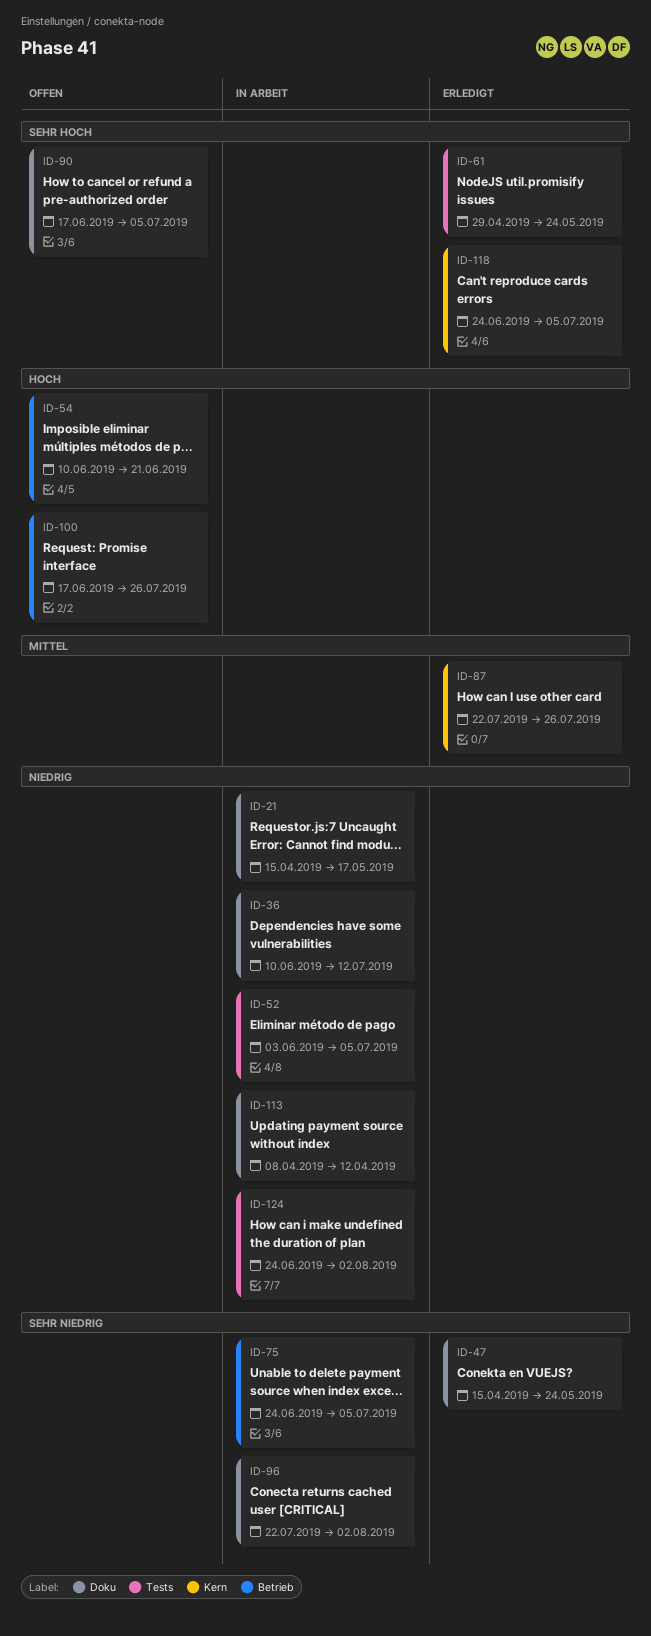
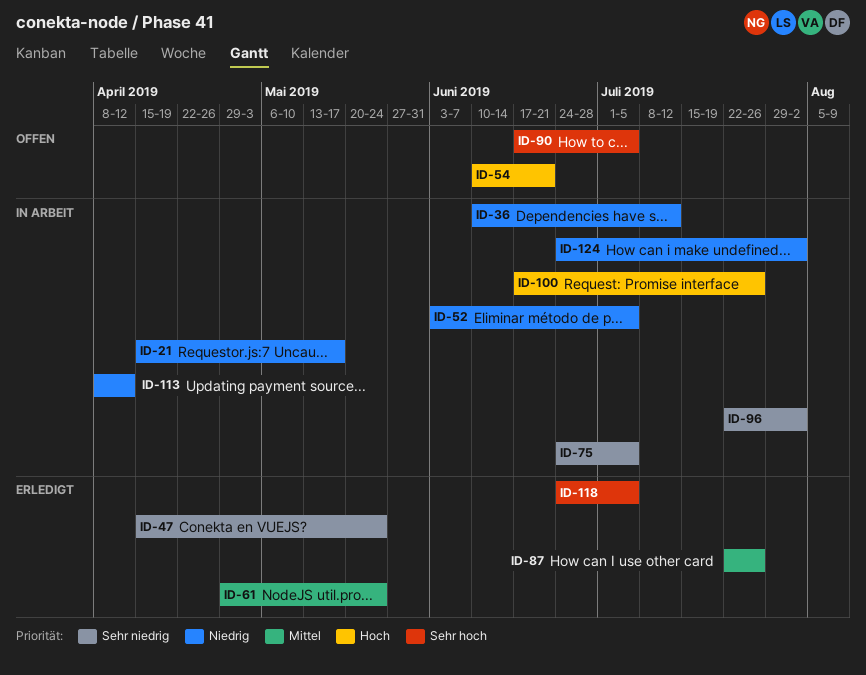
ID-61, priority: Sehr hoch -> Mittel
ID-100, status: Offen -> In Arbeit

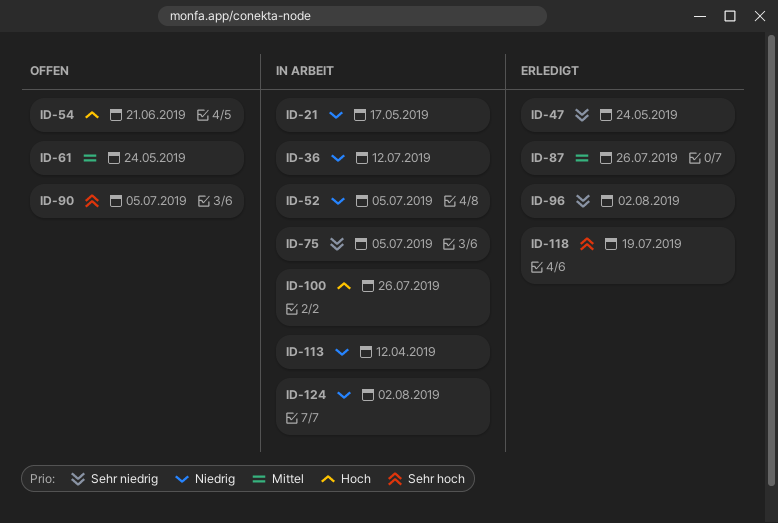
ID-61, status: Erledigt -> Offen
ID-96, status: In Arbeit -> Erledigt
ID-118, due: Jul 5 -> Jul 19

